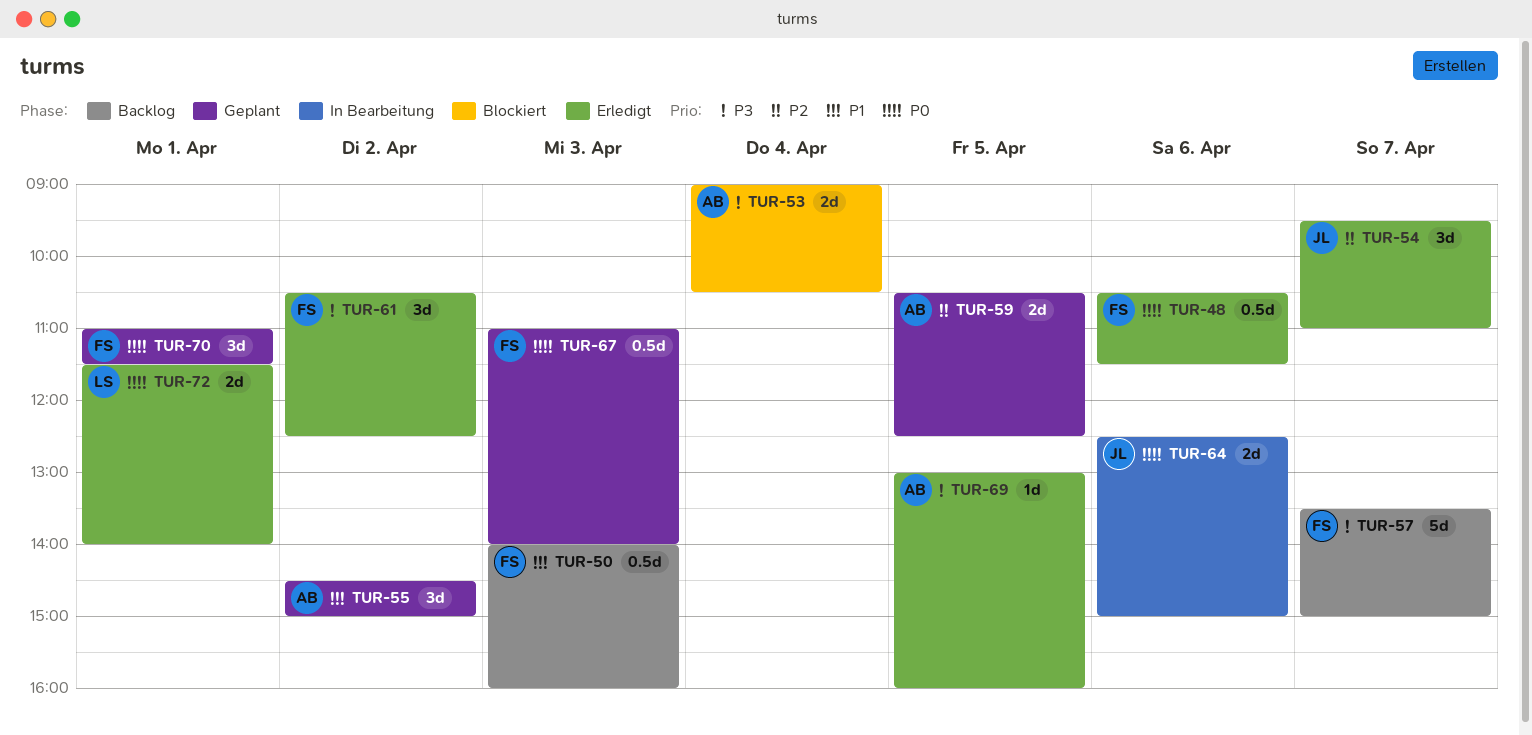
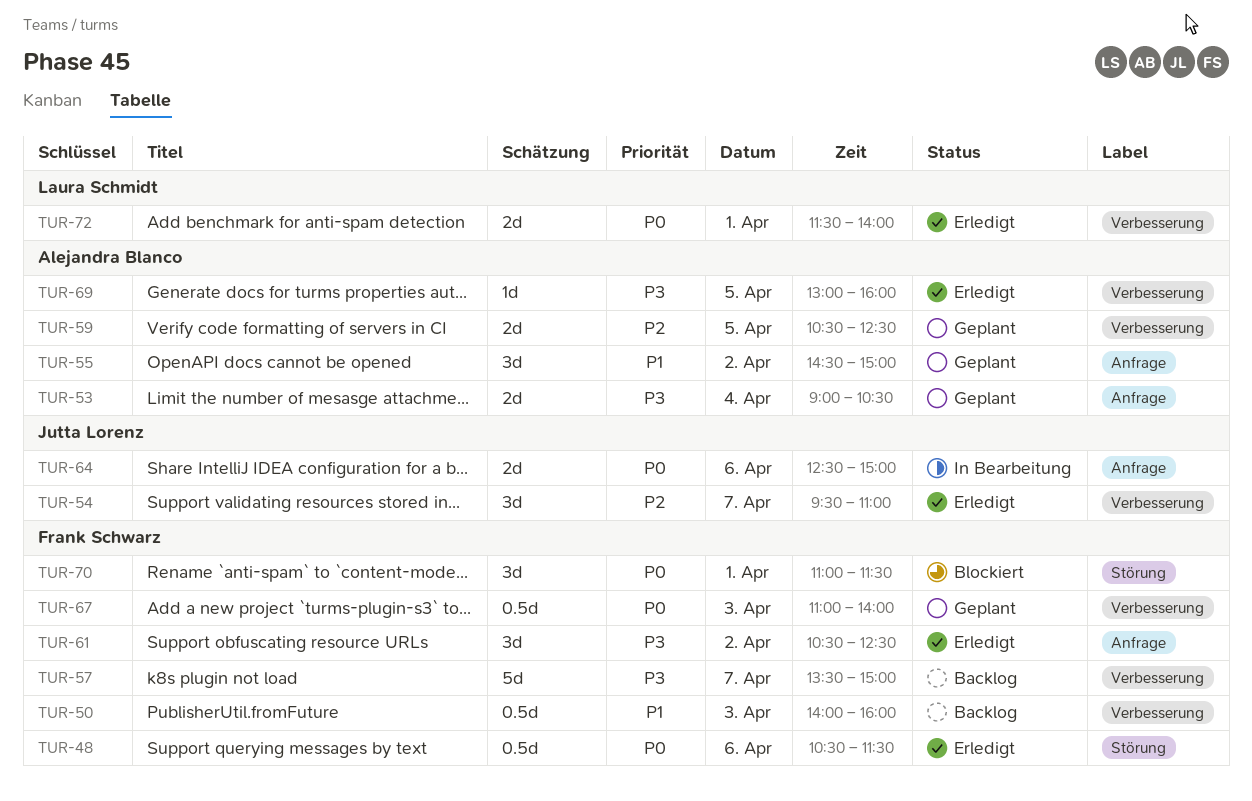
TUR-53, status: Blockiert -> Geplant
TUR-70, status: Geplant -> Blockiert

